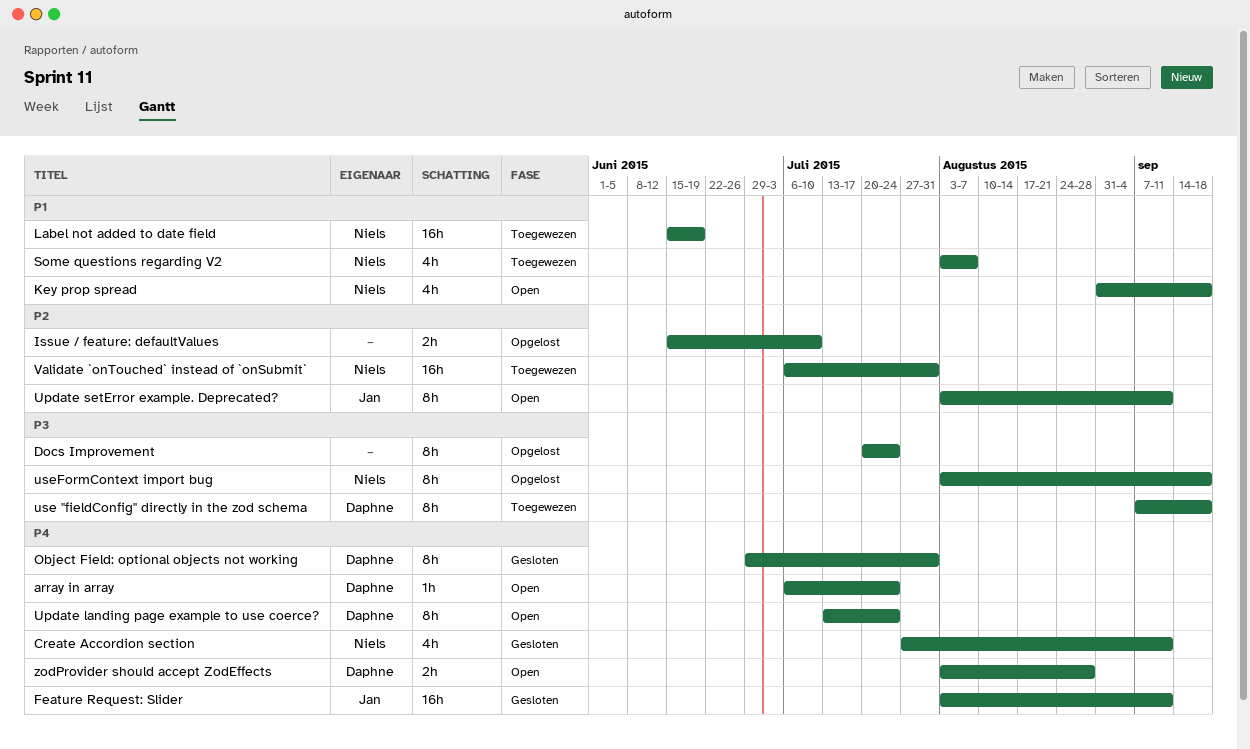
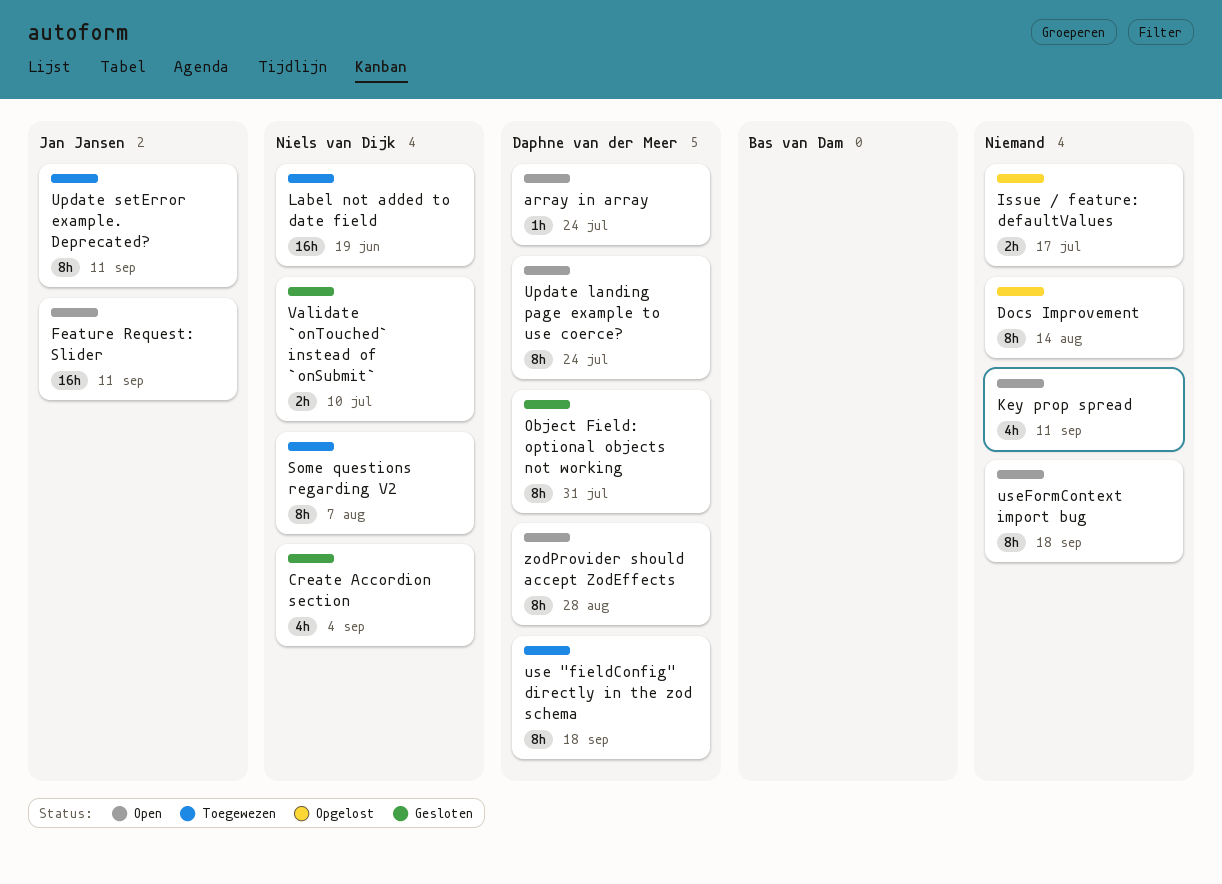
Create Accordion section, due: Sep 11 -> Sep 4
Docs Improvement, due: Jul 24 -> Aug 14
Feature Request: Slider, status: Gesloten -> Open
Issue / feature: defaultValues, due: Jul 10 -> Jul 17
Key prop spread, owner: Niels van Dijk -> none
Key prop spread, due: Sep 18 -> Sep 11
Some questions regarding V2, estimate: 4h -> 8h
Update setError example. Deprecated?, status: Open -> Toegewezen
useFormContext import bug, status: Opgelost -> Open
useFormContext import bug, owner: Niels van Dijk -> none
Validate `onTouched` instead of `onSubmit`, status: Toegewezen -> Gesloten
Validate `onTouched` instead of `onSubmit`, estimate: 16h -> 2h
Validate `onTouched` instead of `onSubmit`, due: Jul 31 -> Jul 10
zodProvider should accept ZodEffects, estimate: 2h -> 8h

